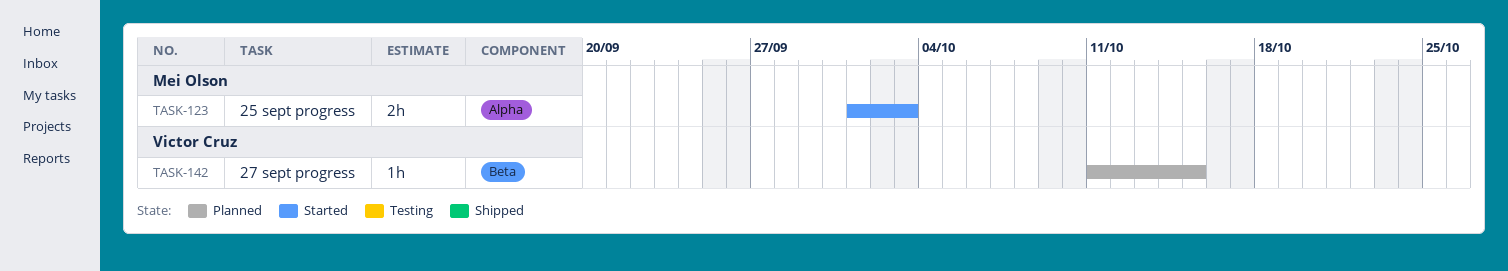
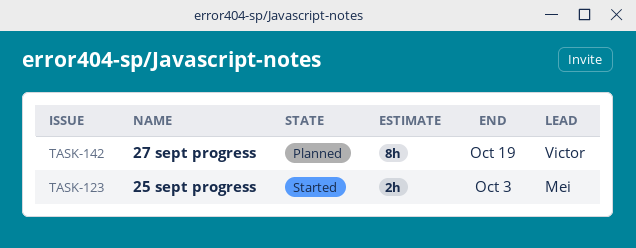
TASK-142, estimate: 1h -> 8h
TASK-142, due: Oct 15 -> Oct 19

